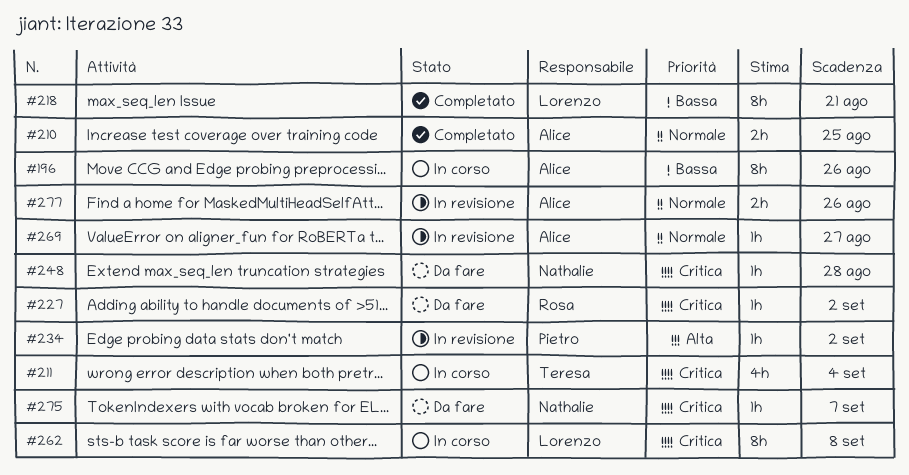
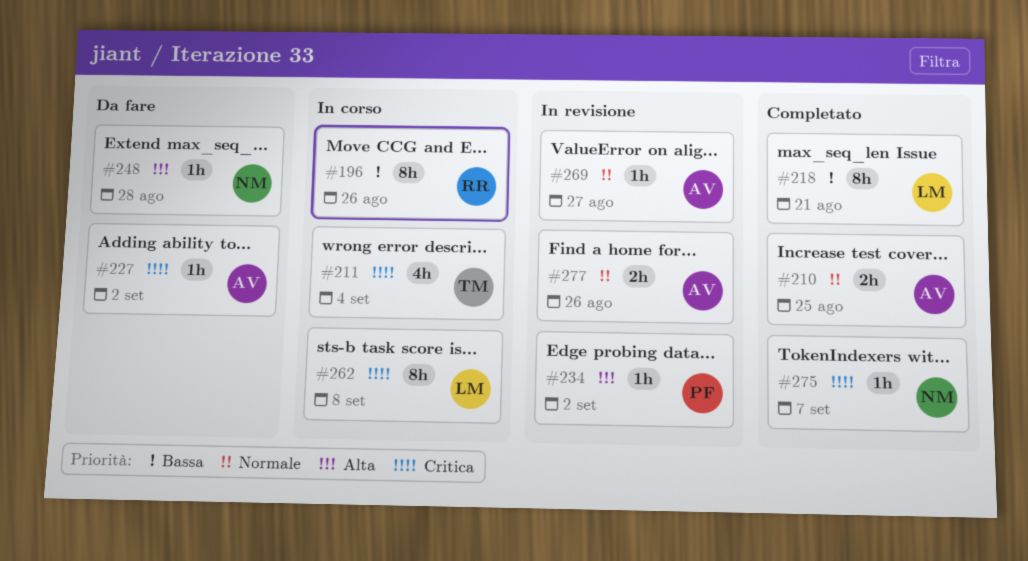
#196, owner: Alice -> Rosa
#227, owner: Rosa -> Alice
#248, priority: Critica -> Alta
#275, status: Da fare -> Completato

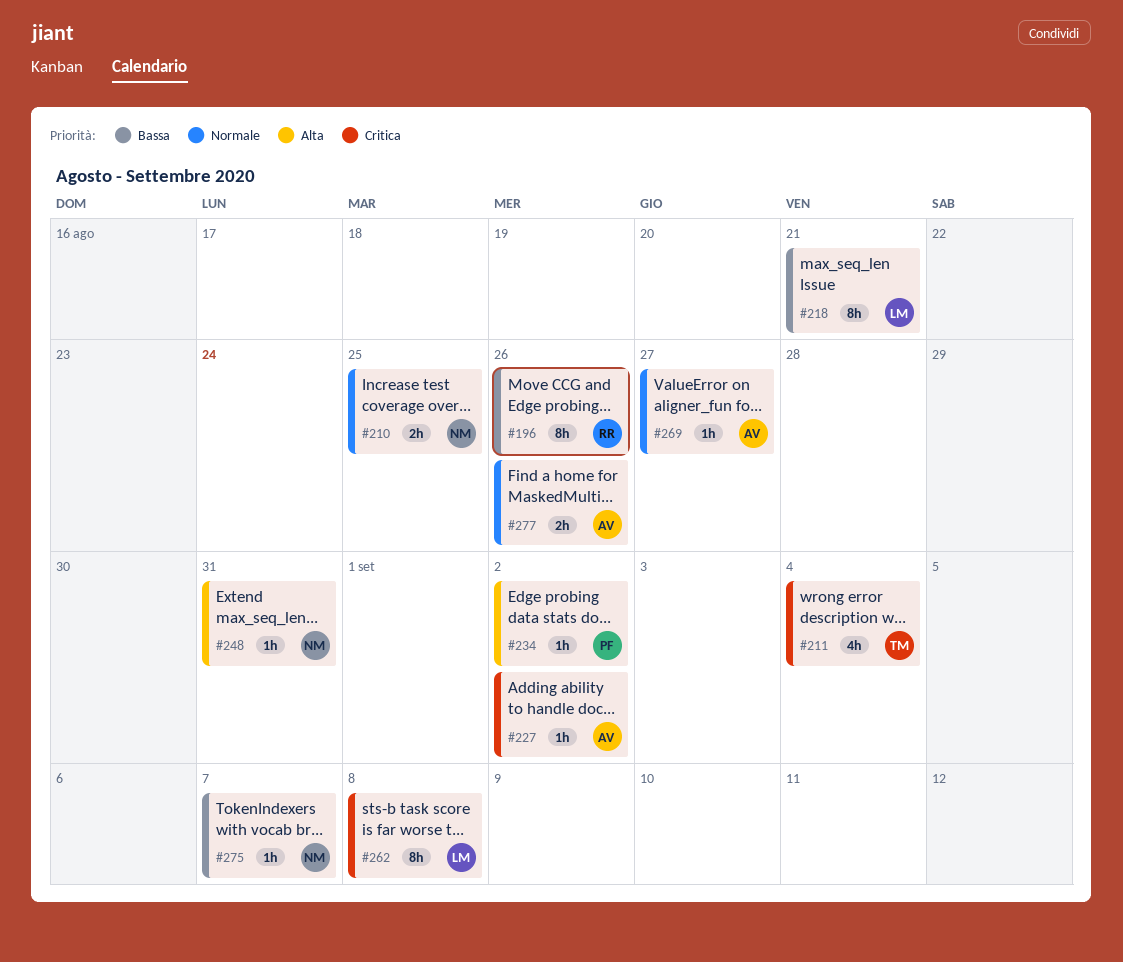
#210, owner: AV -> NM
#248, due: Aug 28 -> Aug 31
#275, priority: Critica -> Bassa

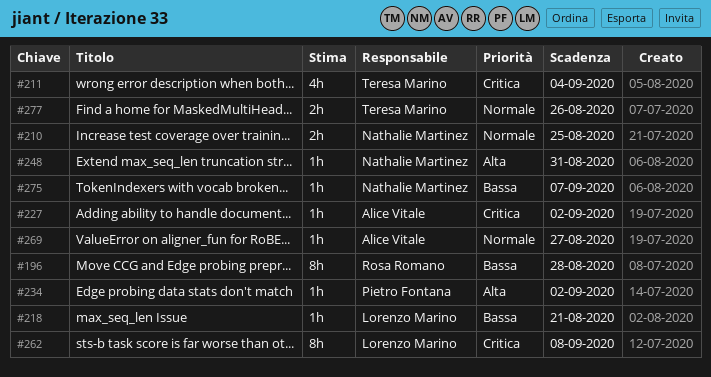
#196, due: Aug 26 -> Aug 28
#218, estimate: 8h -> 1h
#277, owner: Alice Vitale -> Teresa Marino

